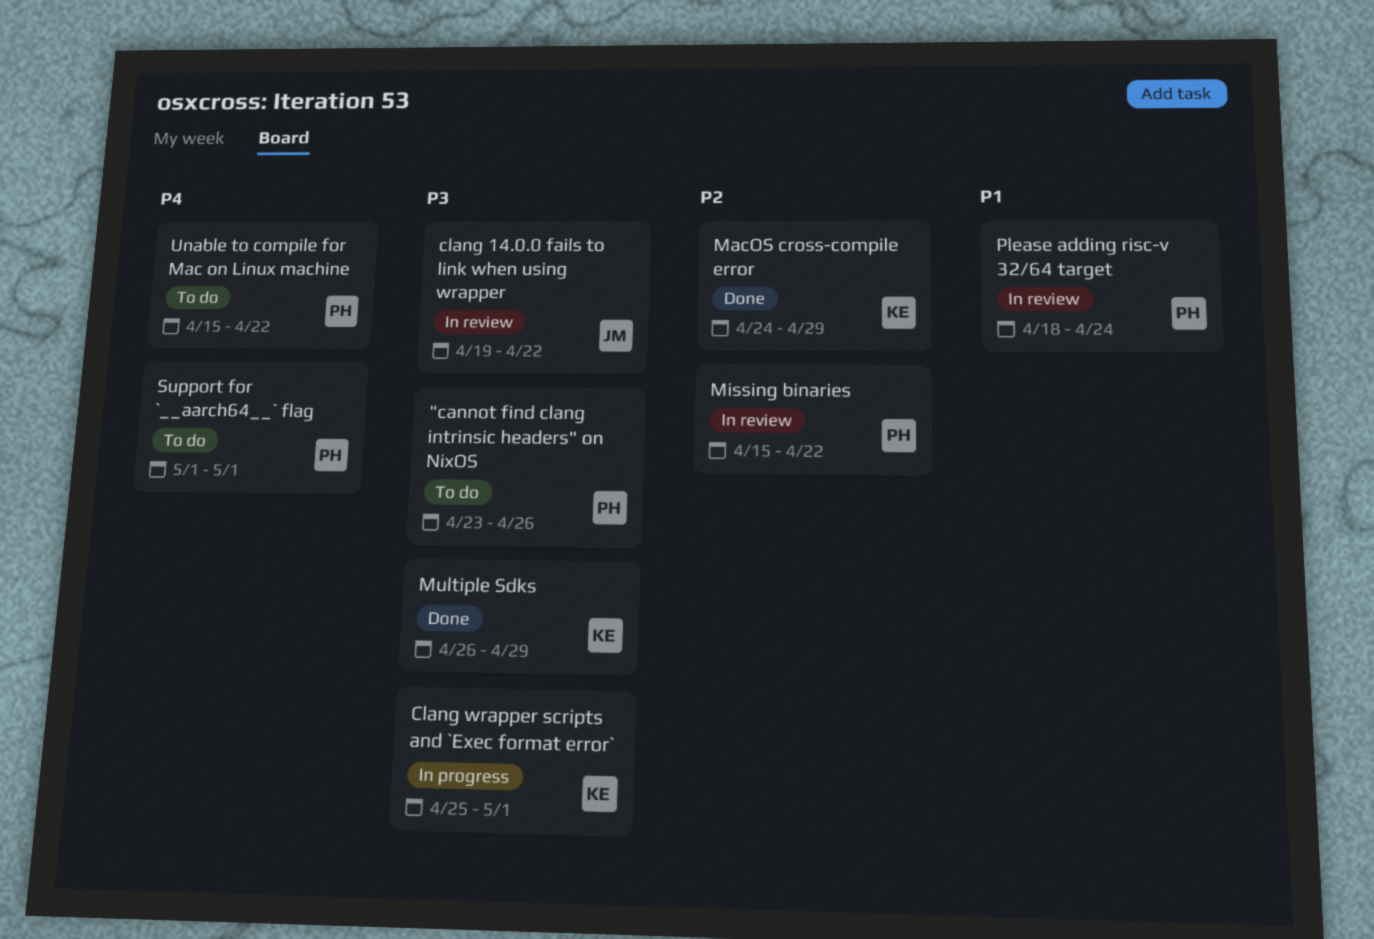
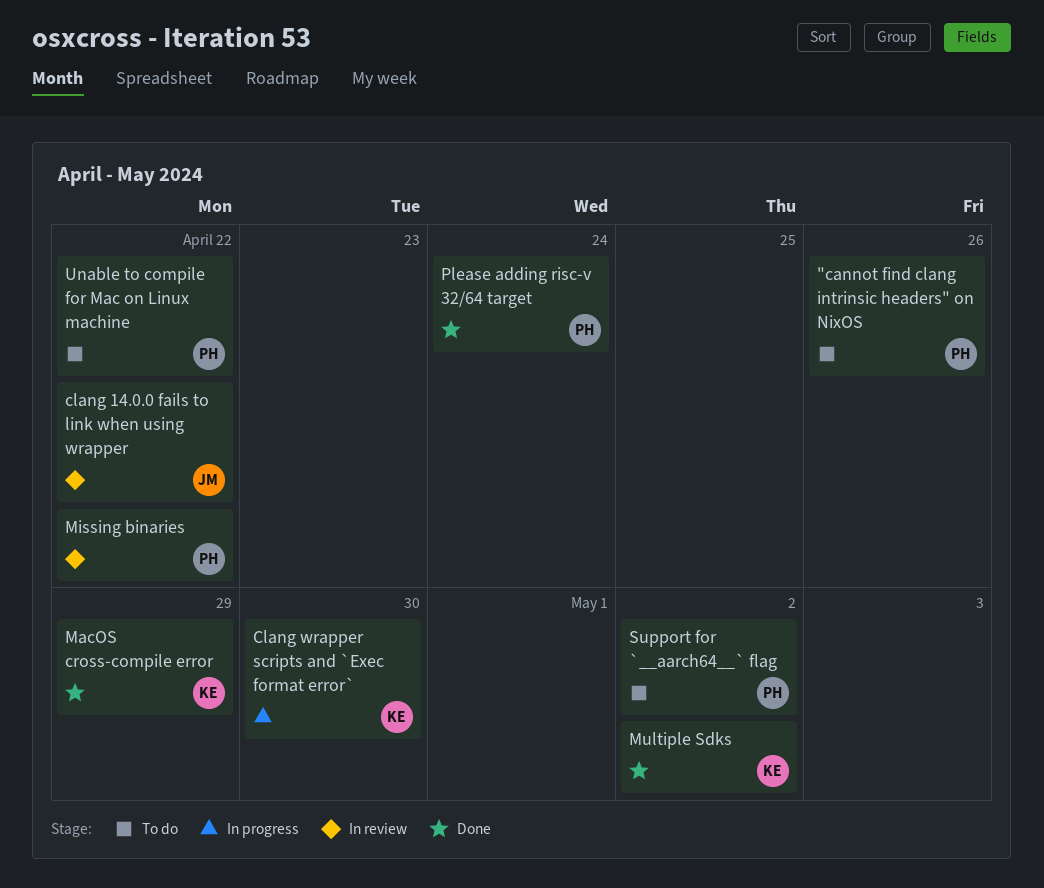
Clang wrapper scripts and `Exec format error`, due: May 1 -> Apr 30
Multiple Sdks, due: Apr 29 -> May 2
Please adding risc-v 32/64 target, status: In review -> Done
Support for `__aarch64__` flag, due: May 1 -> May 2

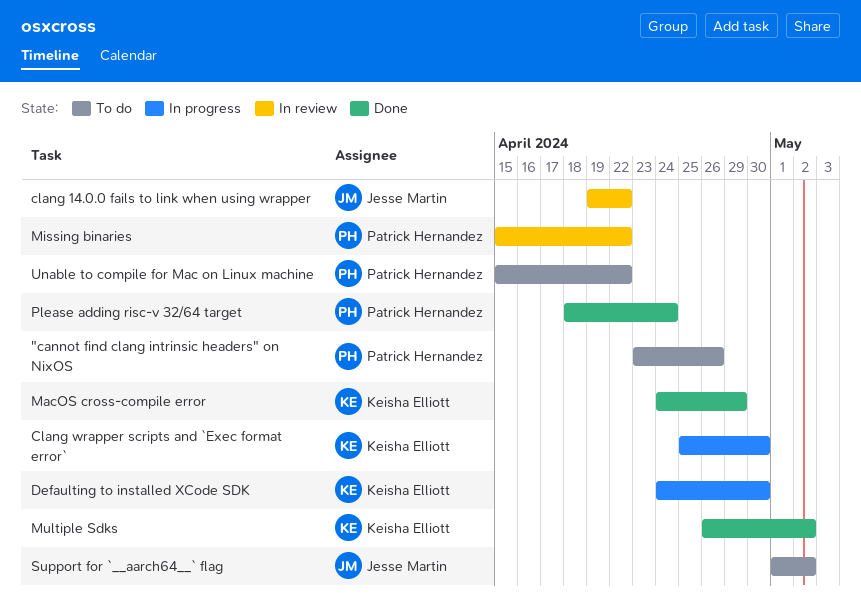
Defaulting to installed XCode SDK: none -> present
Support for `__aarch64__` flag, owner: Patrick Hernandez -> Jesse Martin

